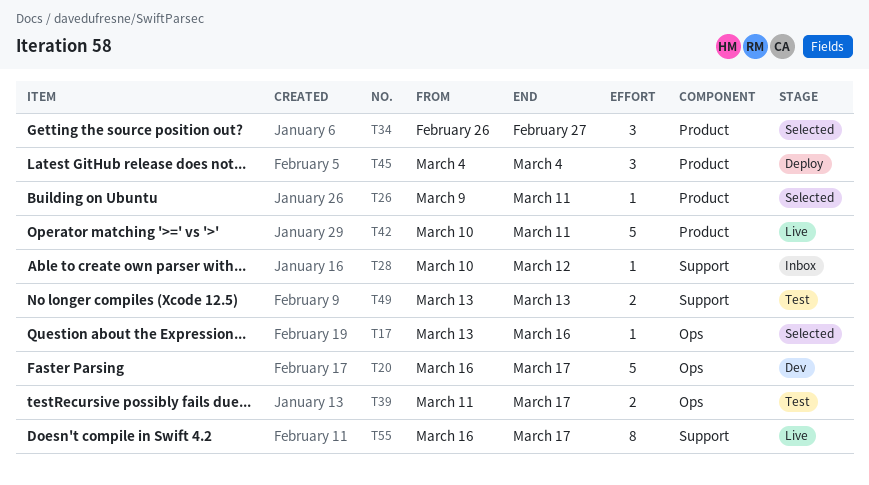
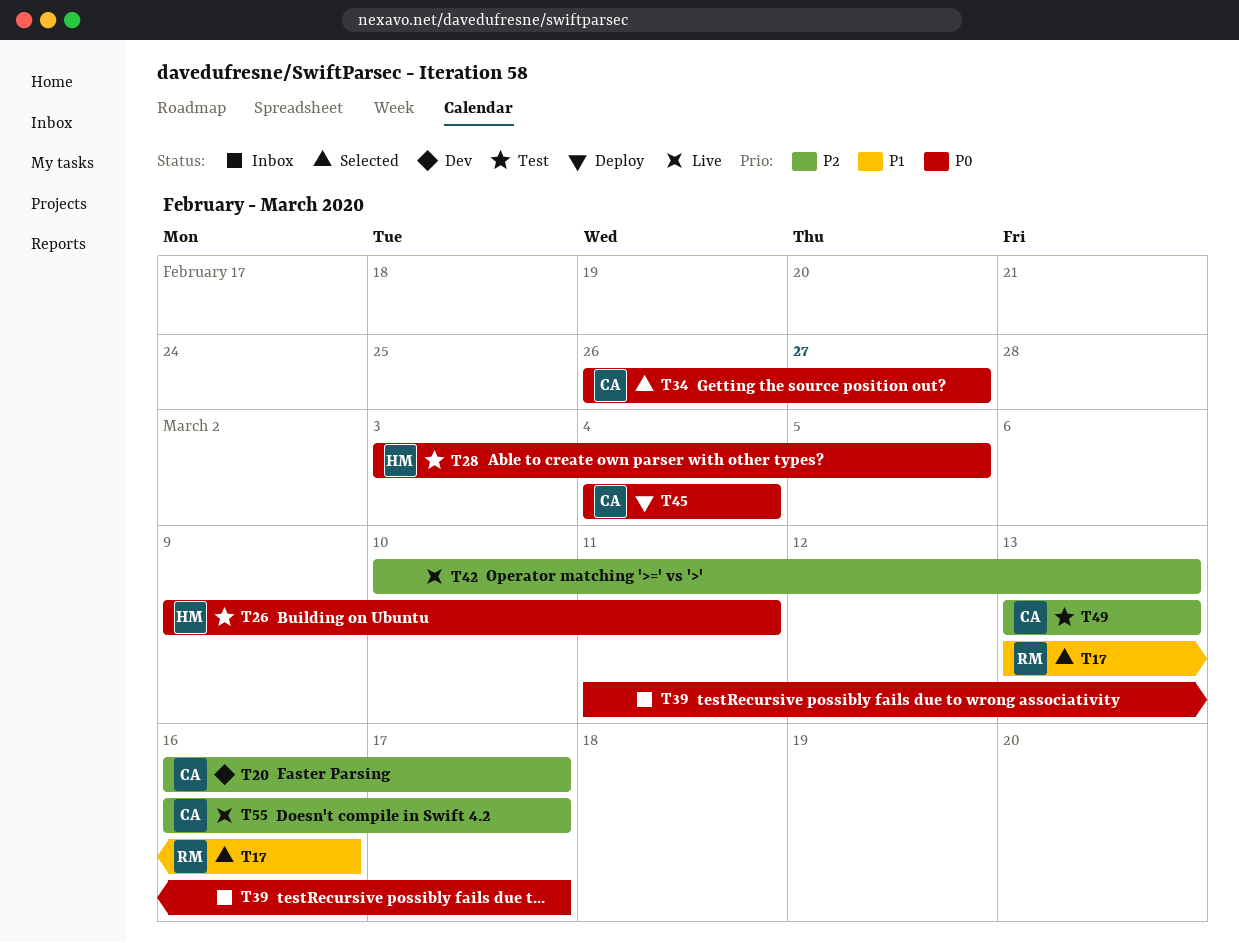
T26, status: Selected -> Test
T28, status: Inbox -> Test
T28, start: Mar 10 -> Mar 3
T28, due: Mar 12 -> Mar 5
T39, status: Test -> Inbox
T42, due: Mar 11 -> Mar 13

